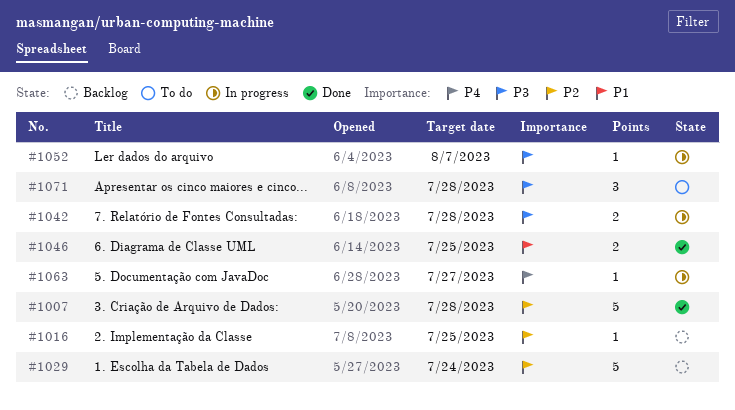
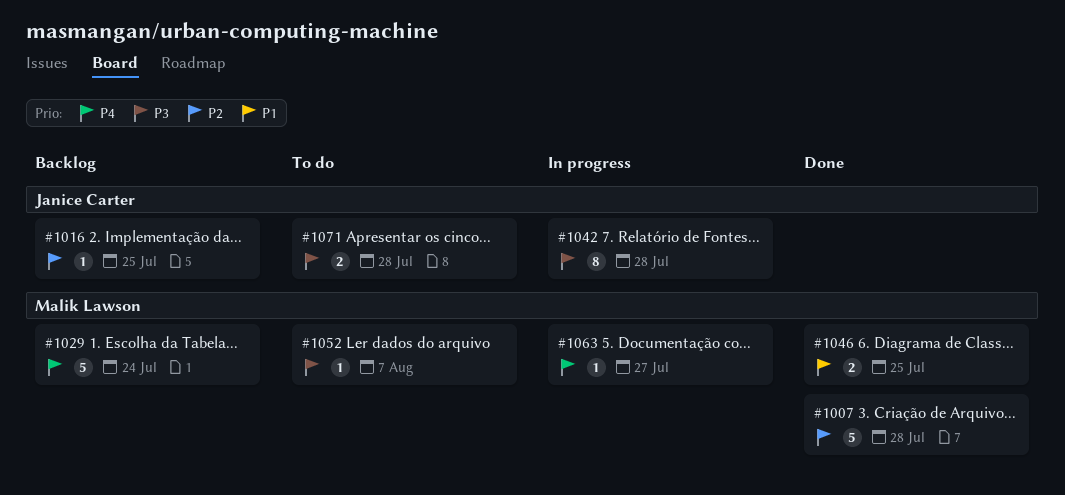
#1029, priority: P2 -> P4
#1042, estimate: 2 -> 8
#1052, status: In progress -> To do
#1071, estimate: 3 -> 2

